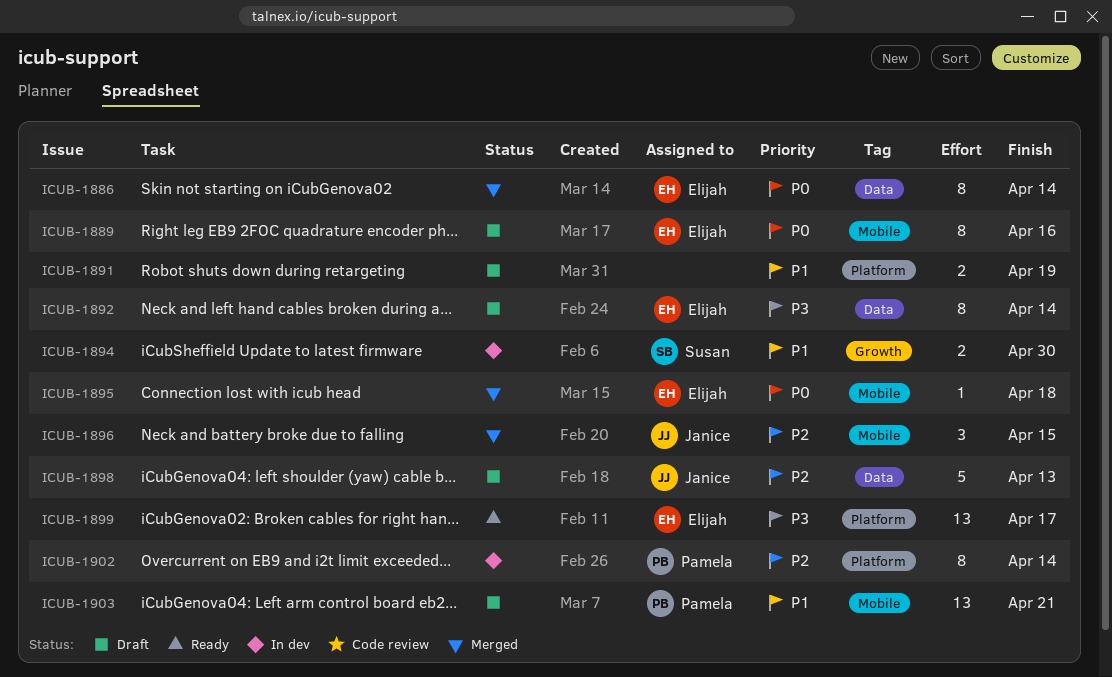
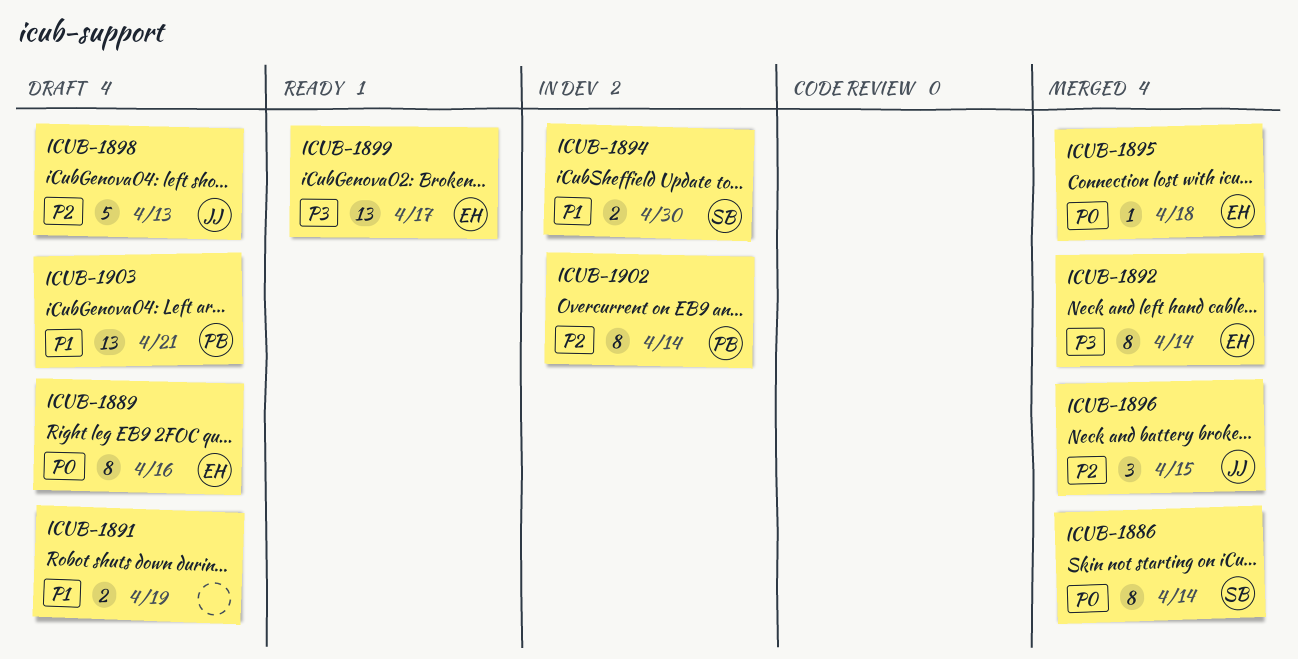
ICUB-1886, owner: Elijah -> Susan
ICUB-1892, status: Draft -> Merged

